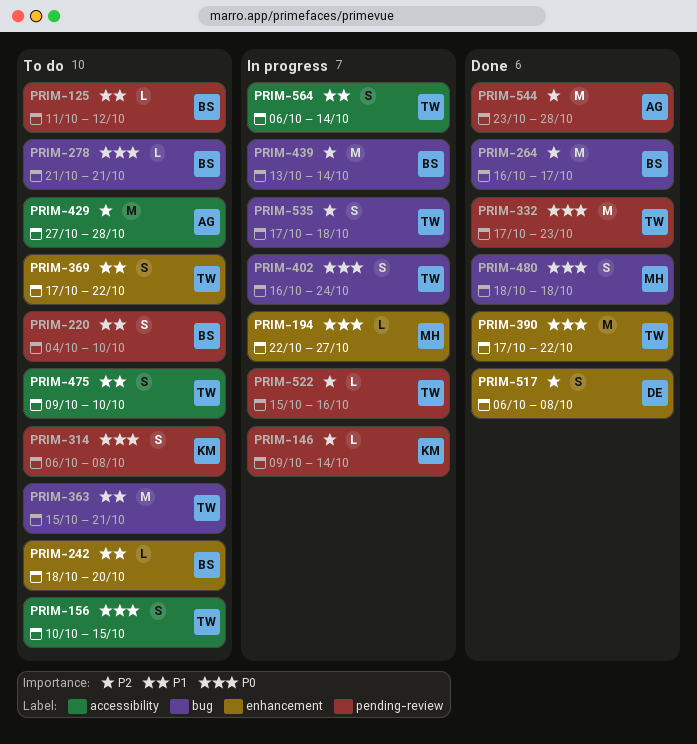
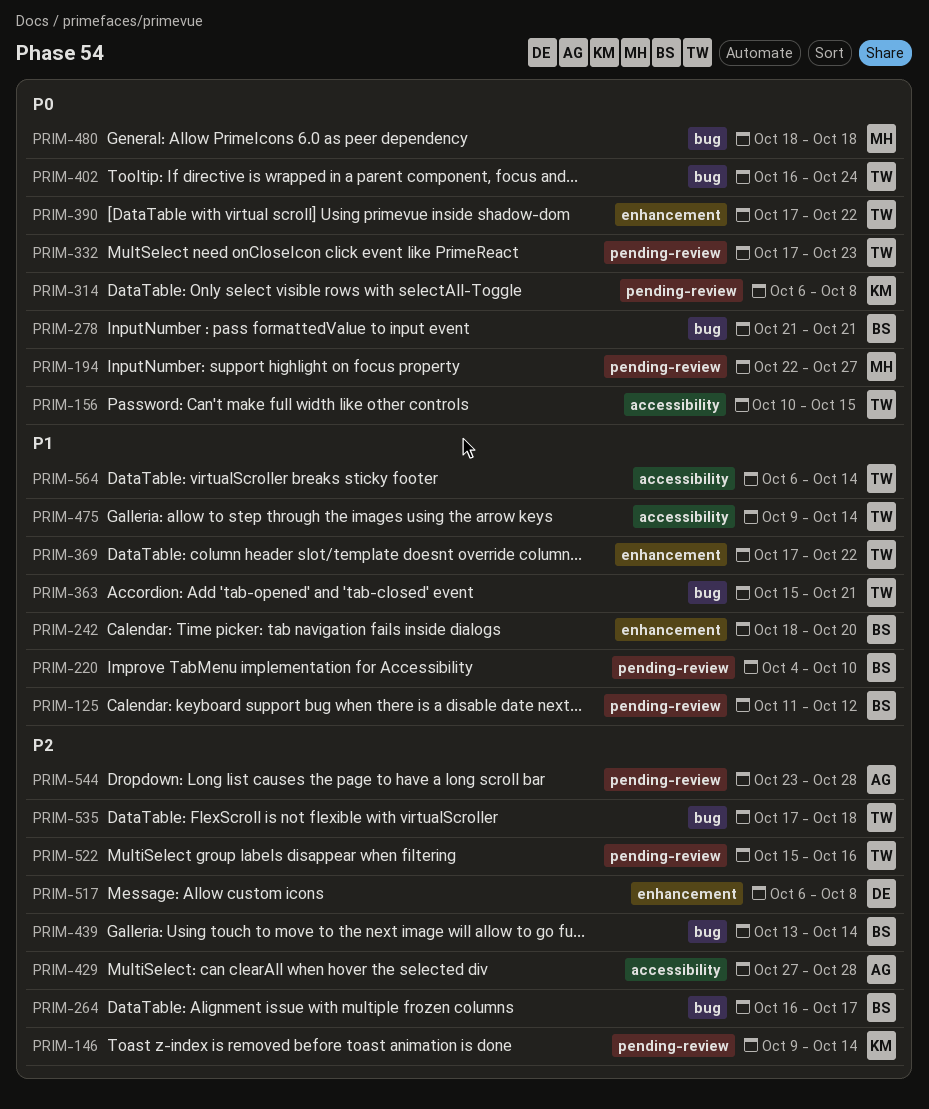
PRIM-194, label: enhancement -> pending-review
PRIM-475, due: Oct 10 -> Oct 14

